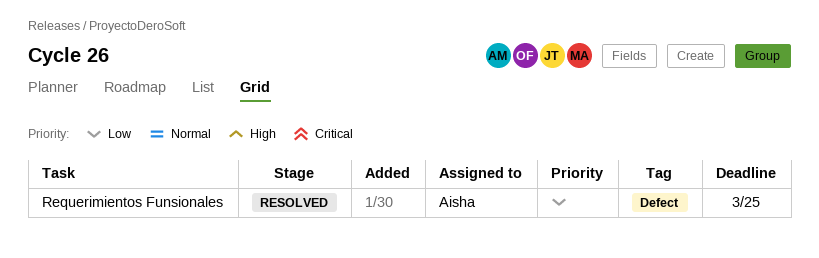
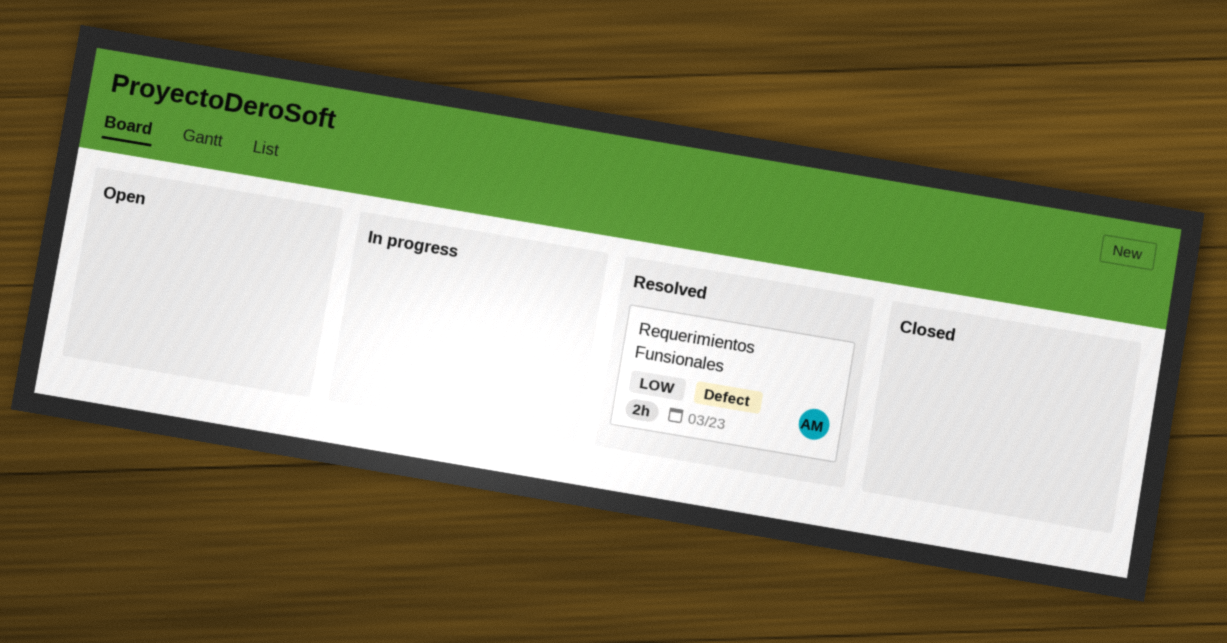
Requerimientos Funsionales, due: Mar 25 -> Mar 23

